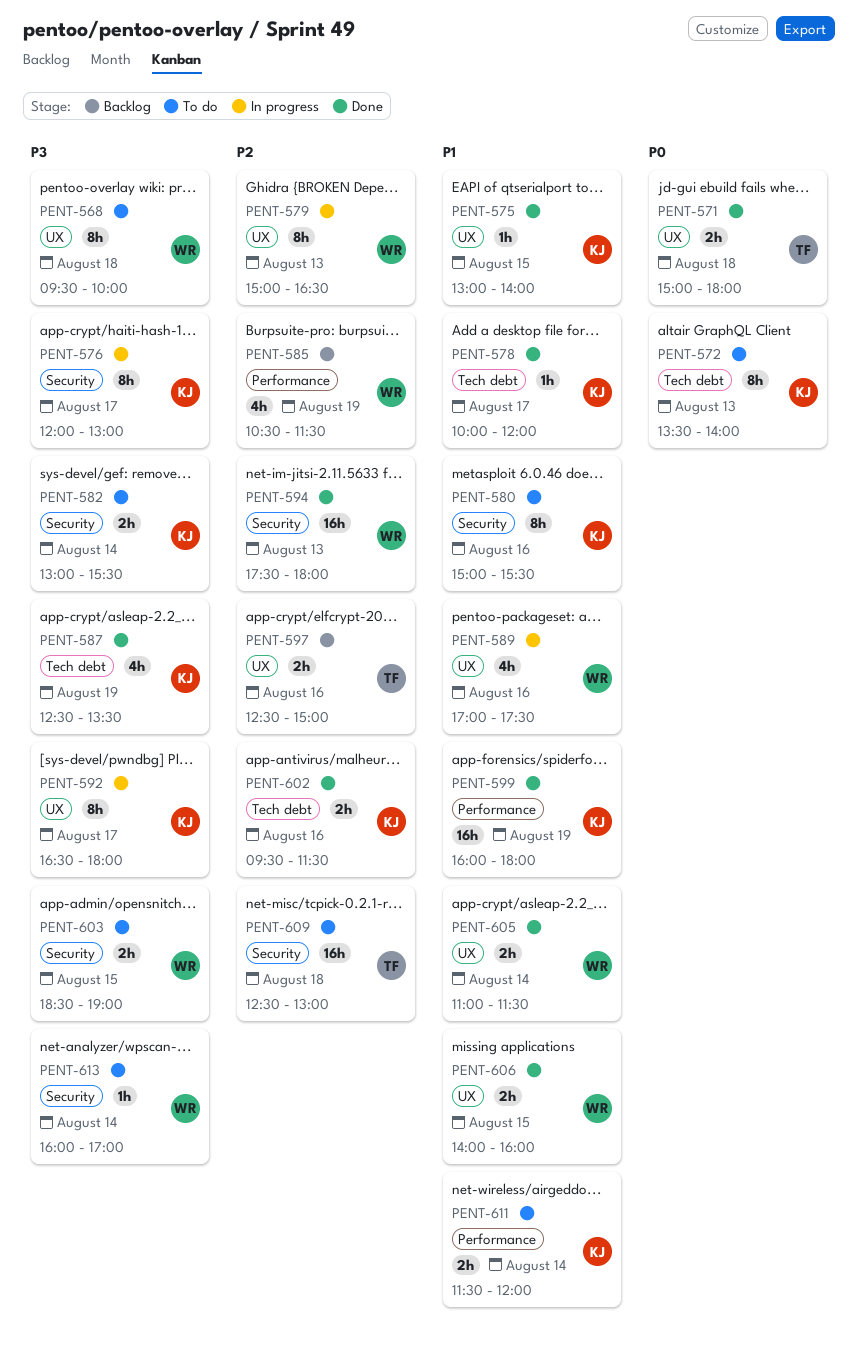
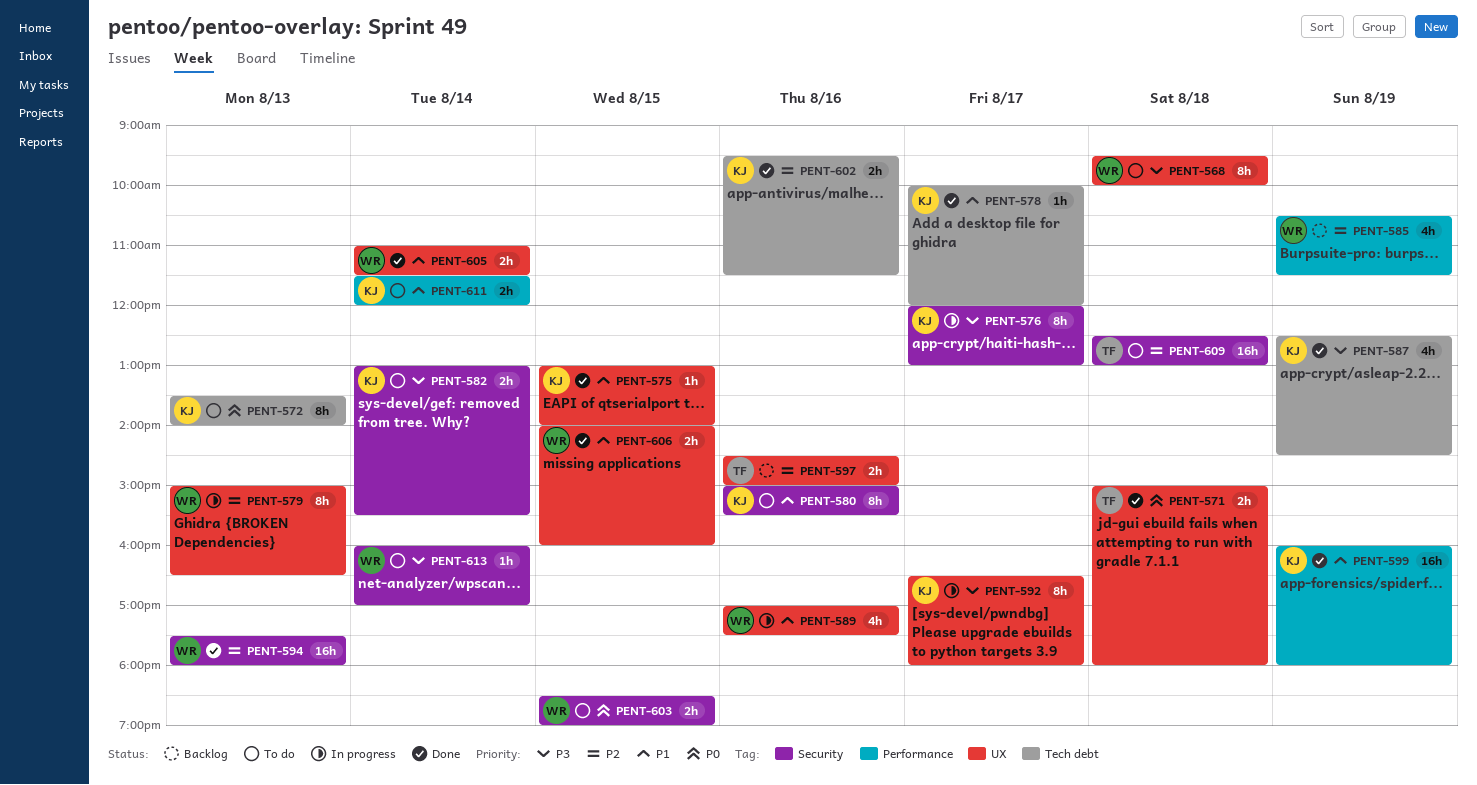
PENT-587, ends: 13:30 -> 14:30
PENT-597, begins: 12:30 -> 14:30
PENT-603, priority: P3 -> P0

